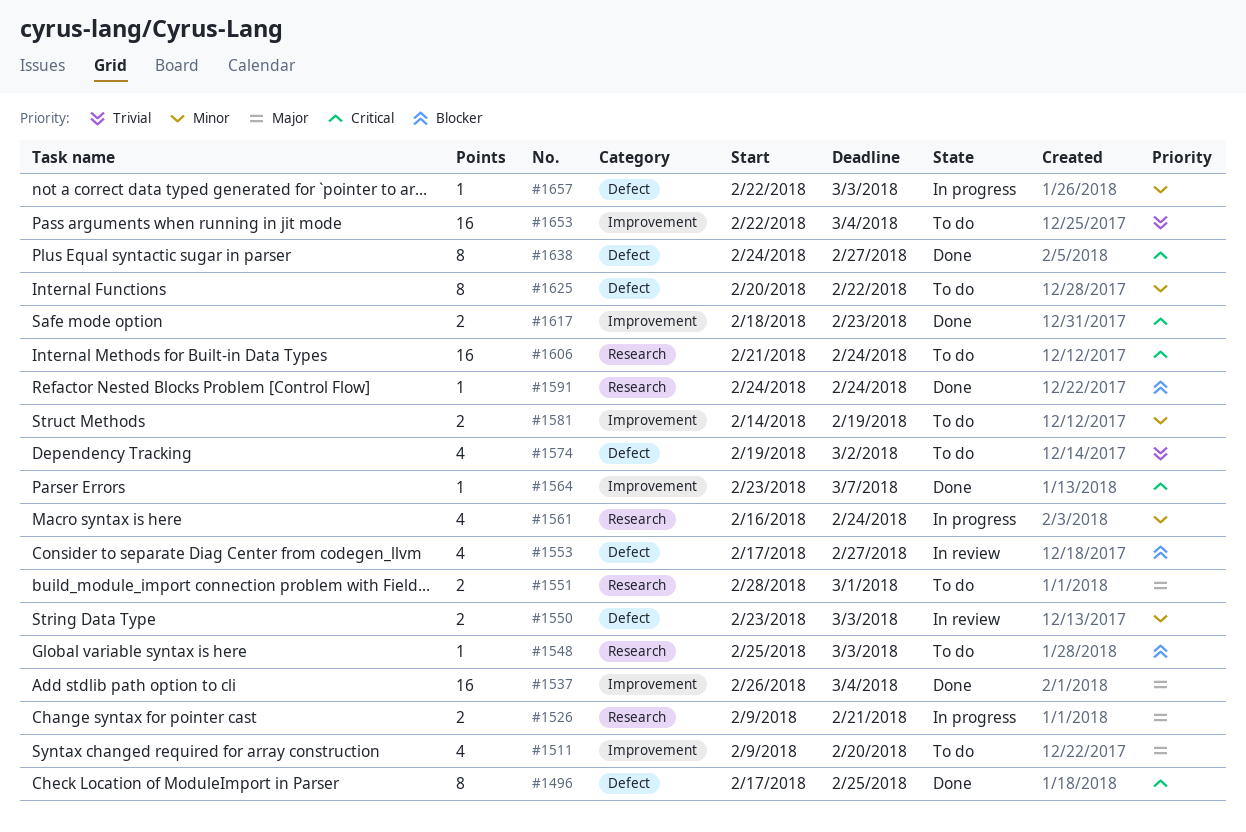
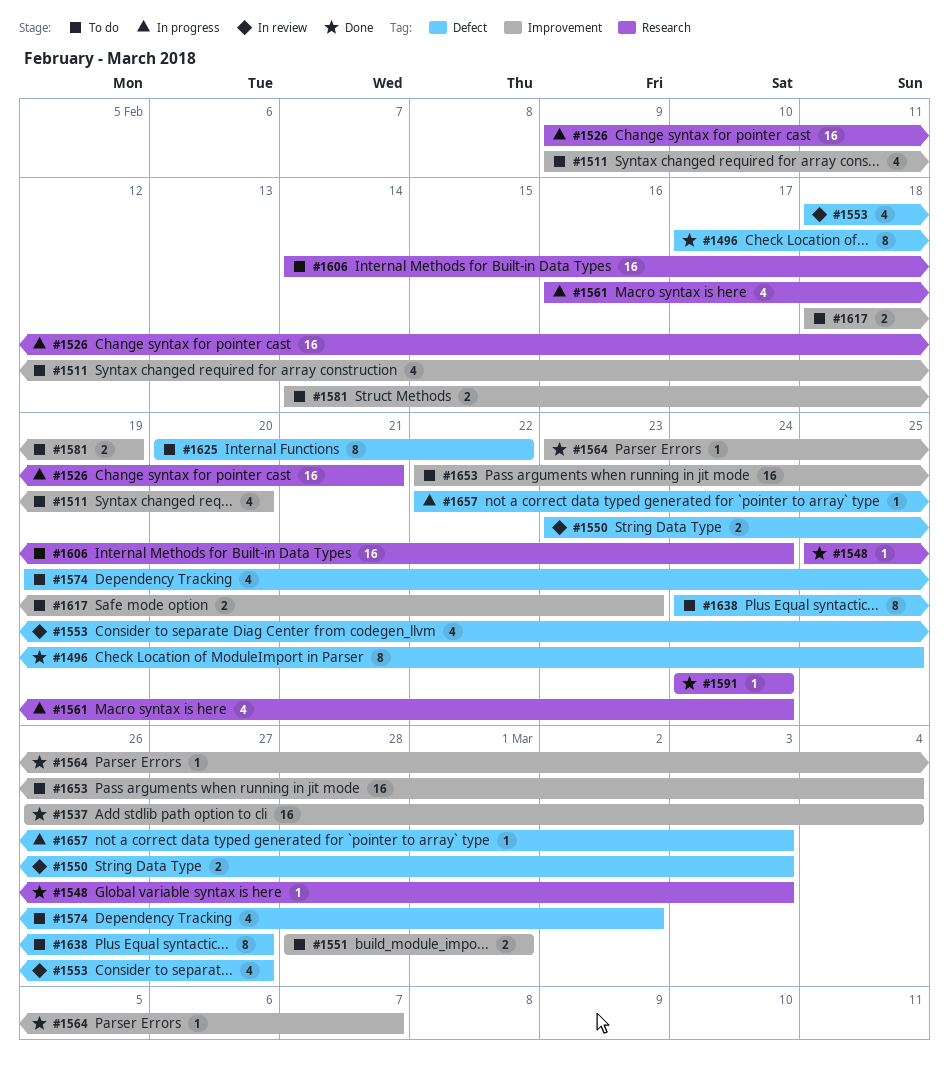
#1526, estimate: 2 -> 16
#1548, status: To do -> Done
#1551, label: Research -> Improvement
#1553, start: Feb 17 -> Feb 18
#1606, start: Feb 21 -> Feb 14
#1617, status: Done -> To do
#1638, status: Done -> To do

